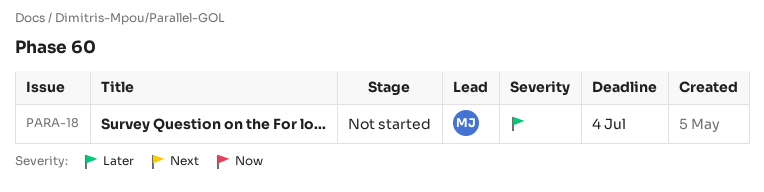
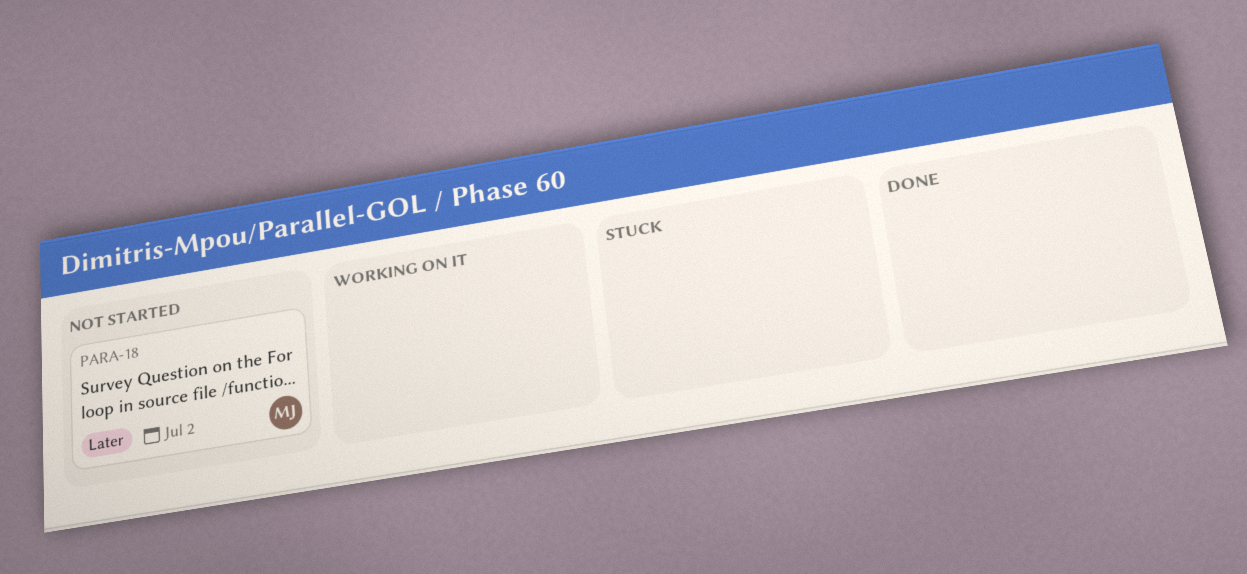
PARA-18, due: Jul 4 -> Jul 2

